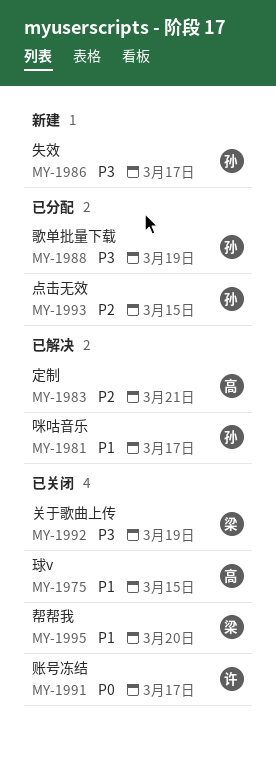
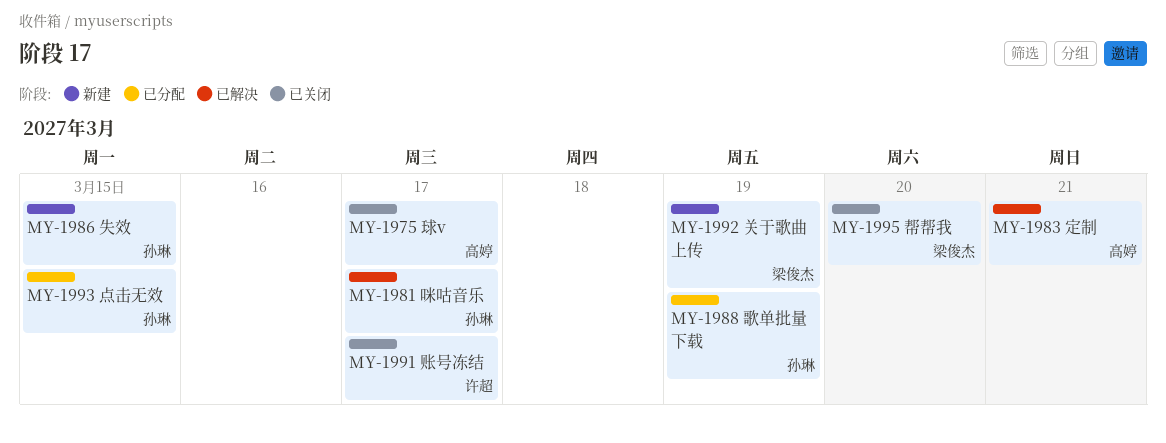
MY-1975, due: Mar 15 -> Mar 17
MY-1986, due: Mar 17 -> Mar 15
MY-1992, status: 已关闭 -> 新建

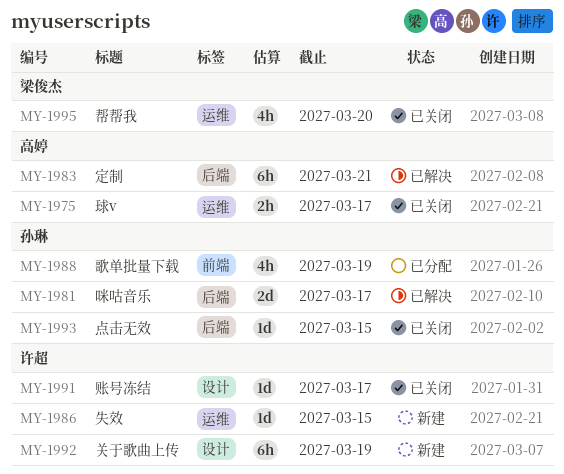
MY-1986, owner: 孙琳 -> 许超
MY-1992, owner: 梁俊杰 -> 许超
MY-1993, status: 已分配 -> 已关闭

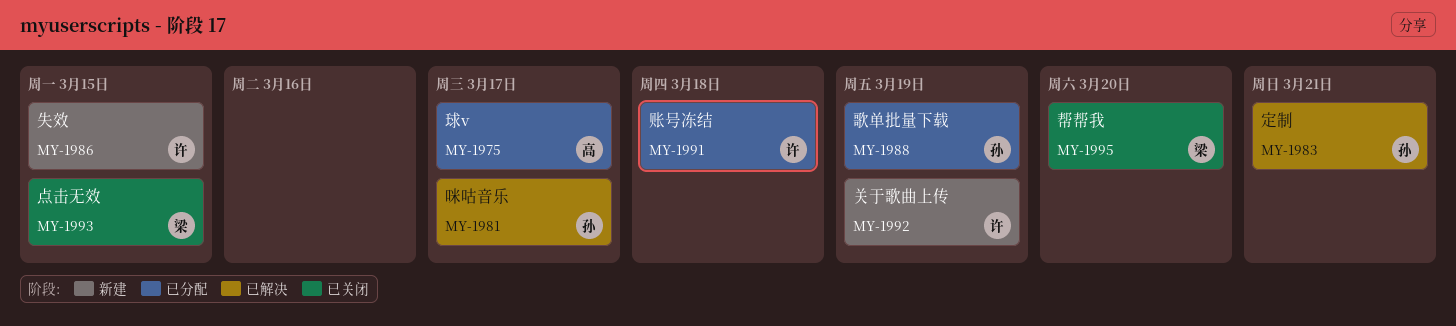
MY-1975, status: 已关闭 -> 已分配
MY-1983, owner: 高婷 -> 孙琳
MY-1991, status: 已关闭 -> 已分配
MY-1991, due: Mar 17 -> Mar 18
MY-1993, owner: 孙琳 -> 梁俊杰

